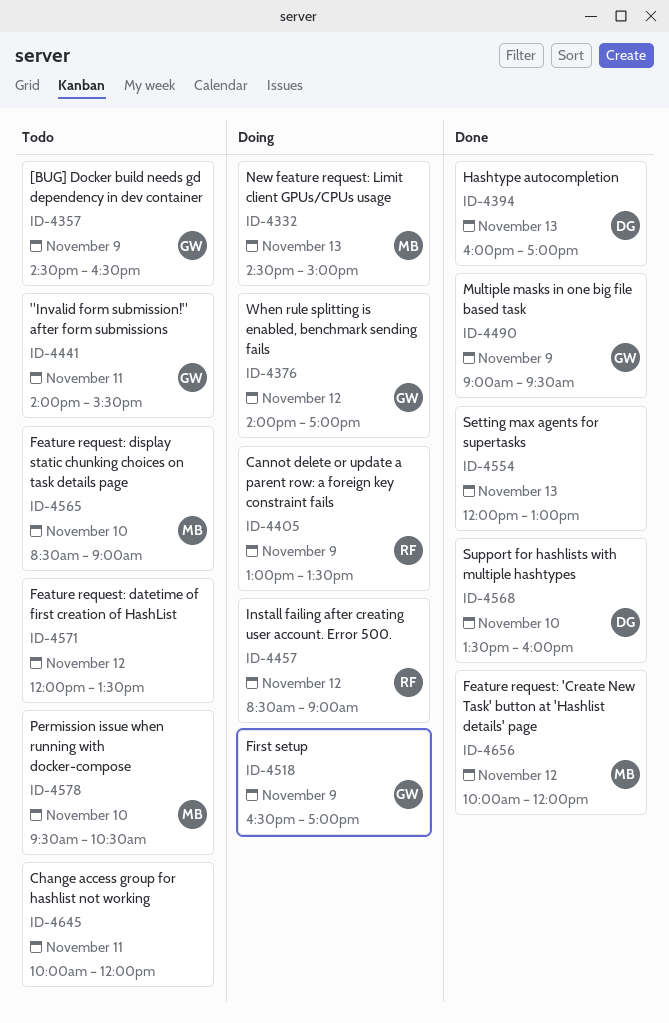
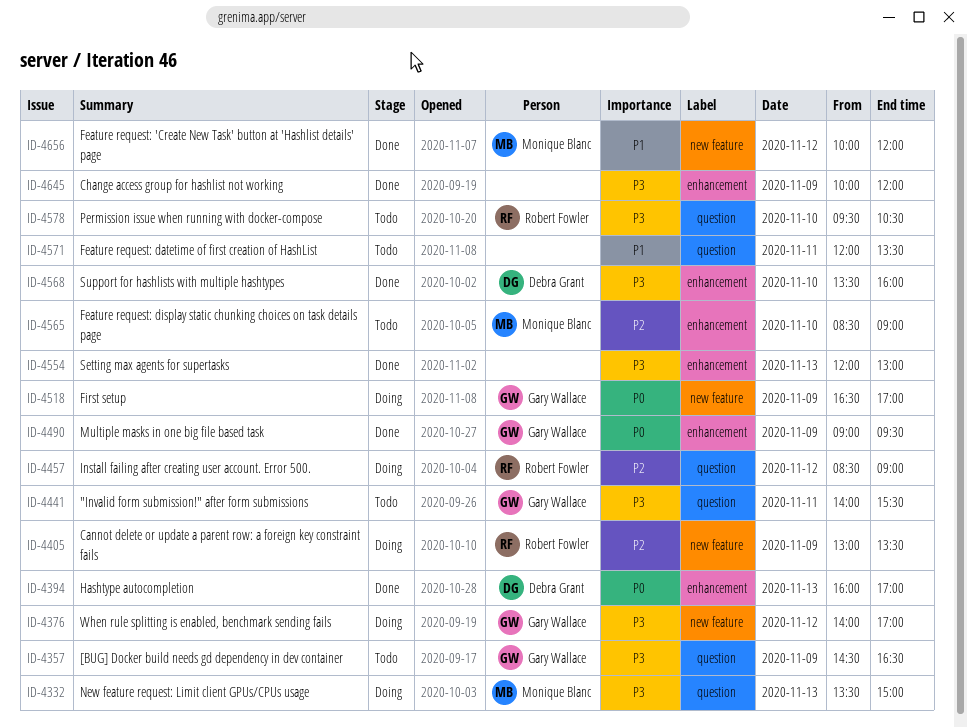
ID-4332, begins: 14:30 -> 13:30
ID-4571, day: Nov 12 -> Nov 11
ID-4578, owner: Monique Blanc -> Robert Fowler
ID-4645, status: Todo -> Done
ID-4645, day: Nov 11 -> Nov 9

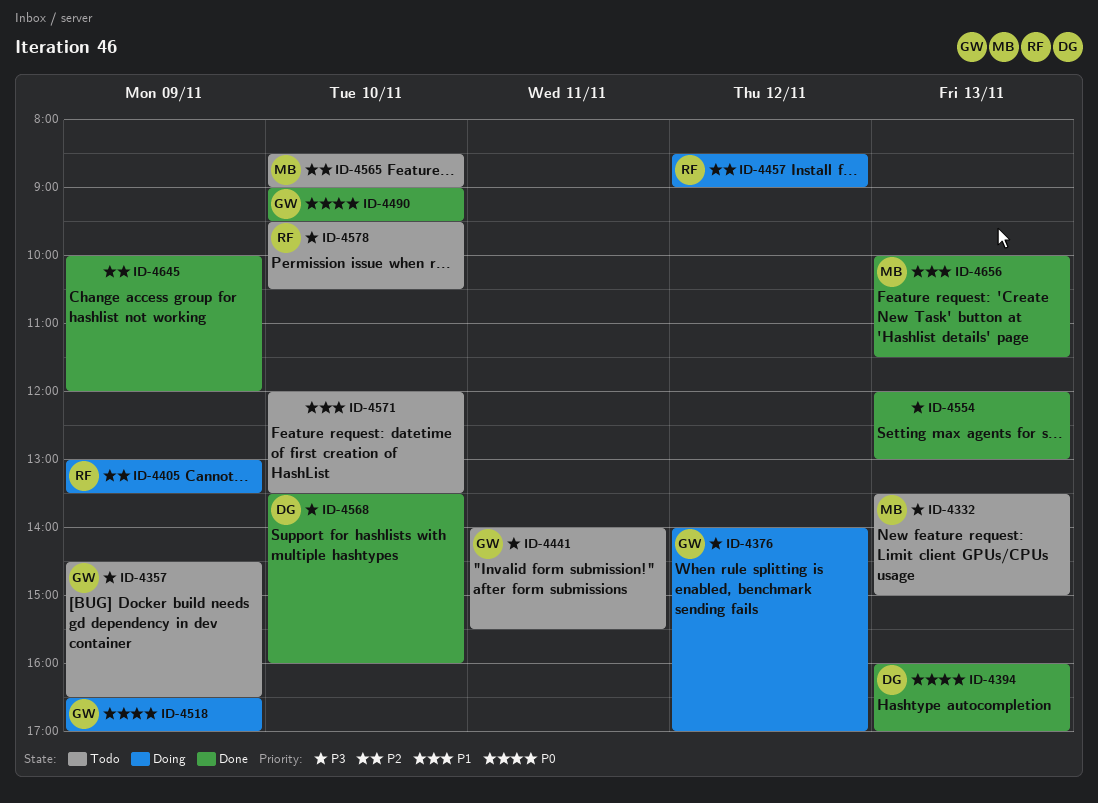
ID-4332, status: Doing -> Todo
ID-4490, day: Nov 9 -> Nov 10
ID-4571, day: Nov 11 -> Nov 10
ID-4645, priority: P3 -> P2
ID-4656, day: Nov 12 -> Nov 13
ID-4656, ends: 12:00 -> 11:30

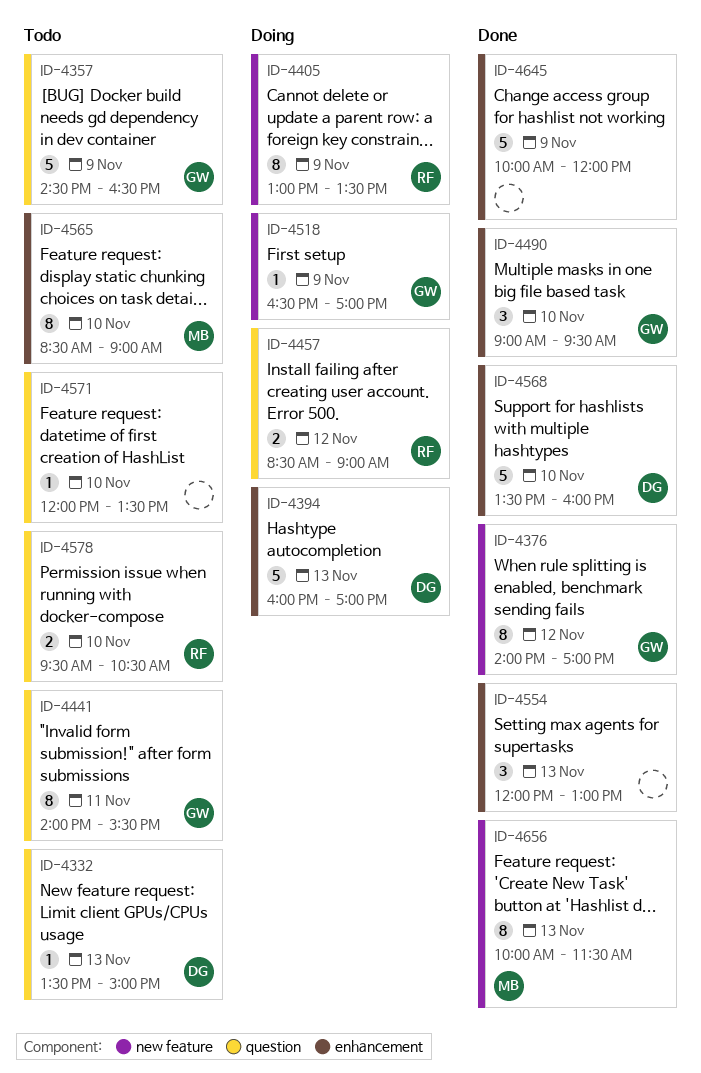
ID-4332, owner: MB -> DG
ID-4376, status: Doing -> Done
ID-4394, status: Done -> Doing

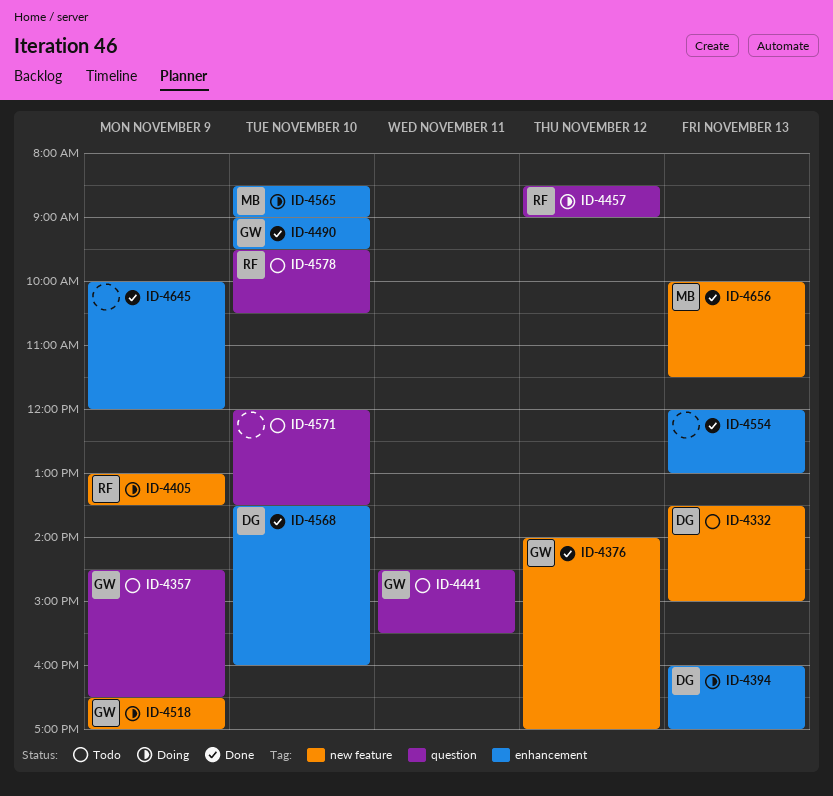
ID-4332, label: question -> new feature
ID-4441, begins: 14:00 -> 14:30
ID-4565, status: Todo -> Doing

